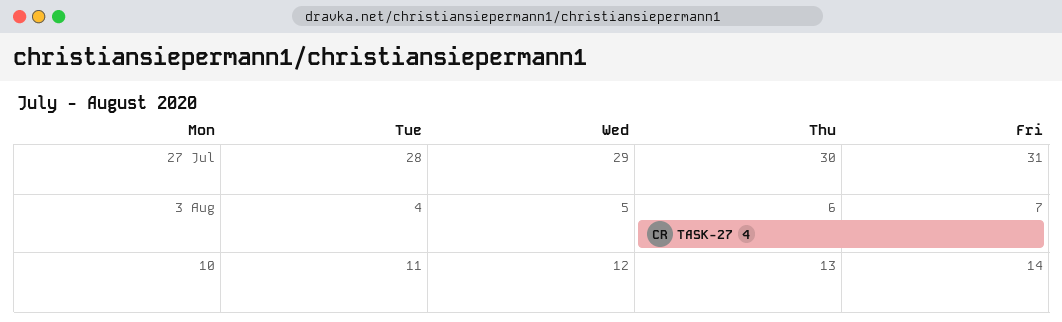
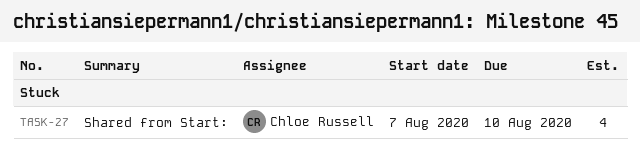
TASK-27, start: Aug 6 -> Aug 7
TASK-27, due: Aug 7 -> Aug 10

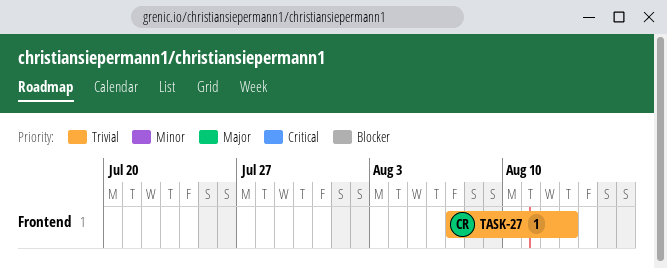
TASK-27, estimate: 4 -> 1
TASK-27, due: Aug 10 -> Aug 13

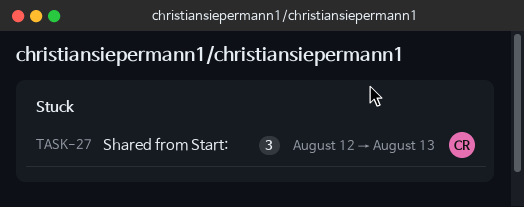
TASK-27, estimate: 1 -> 3
TASK-27, start: Aug 7 -> Aug 12

